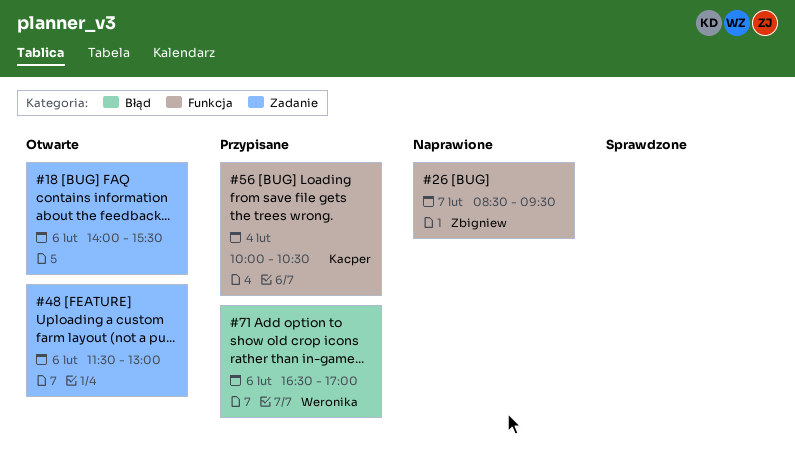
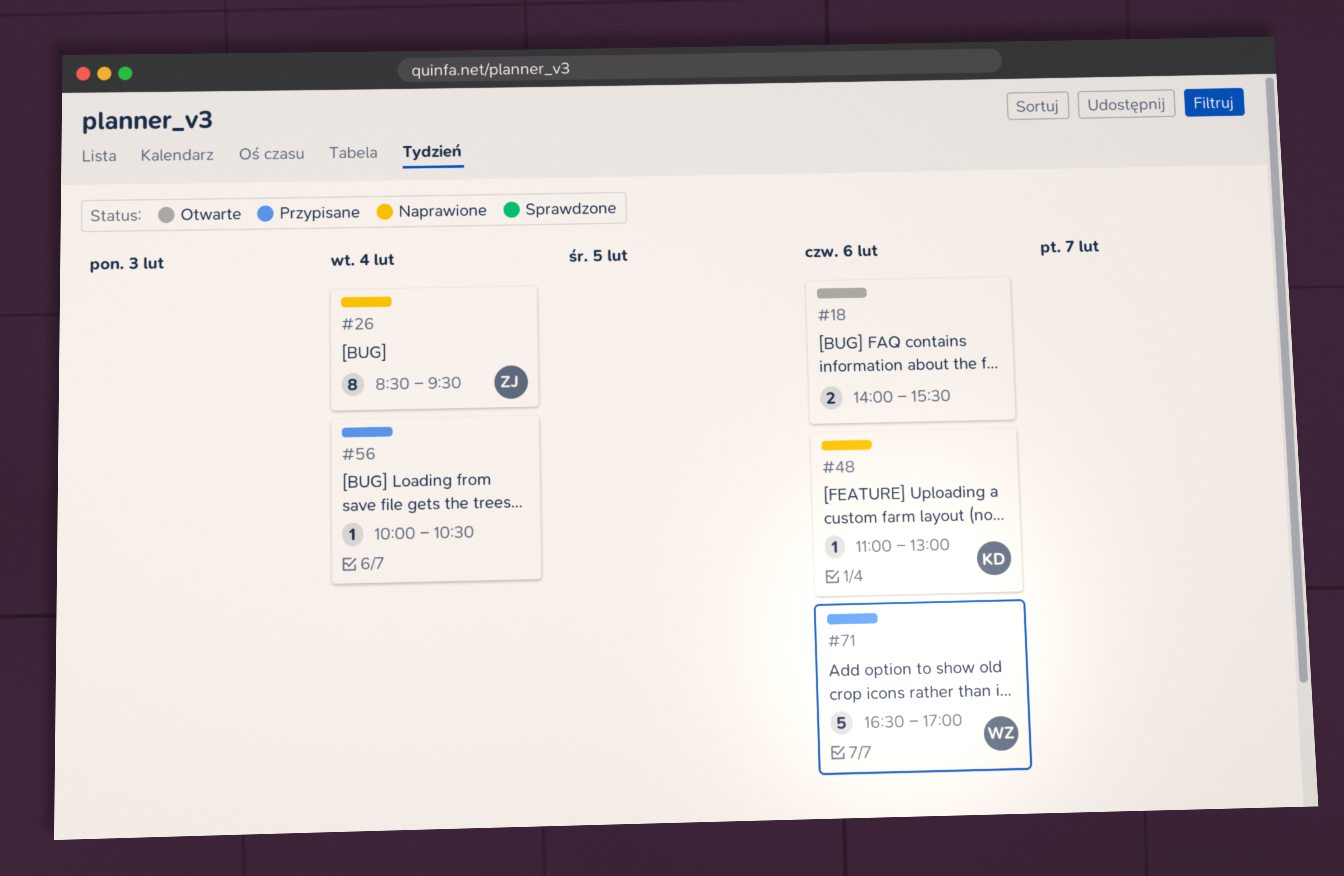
#26, day: Feb 7 -> Feb 4
#48, status: Otwarte -> Naprawione
#48, owner: none -> Kacper
#48, begins: 11:30 -> 11:00
#56, owner: Kacper -> none

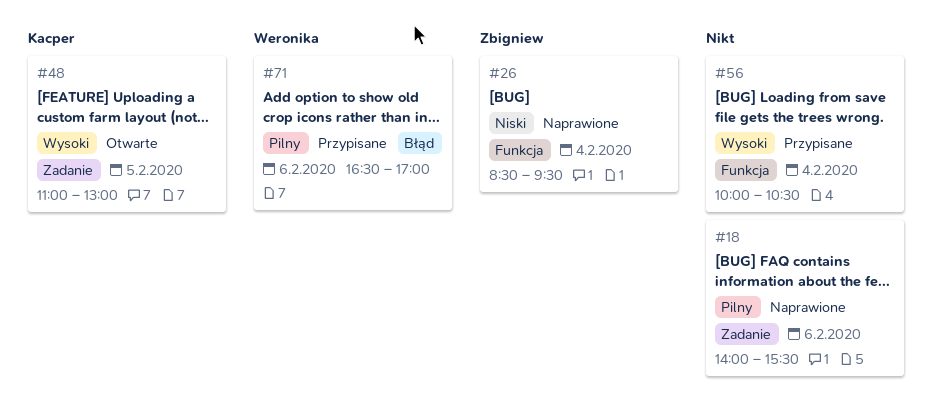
#18, status: Otwarte -> Naprawione
#48, status: Naprawione -> Otwarte
#48, day: Feb 6 -> Feb 5

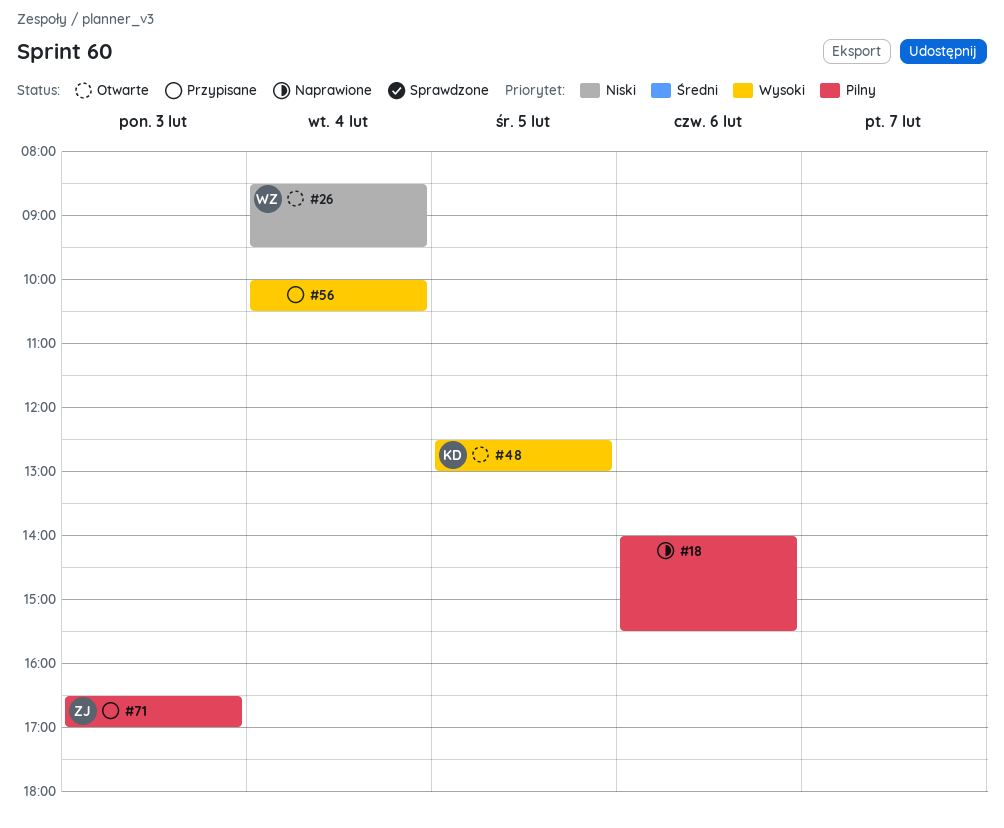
#26, status: Naprawione -> Otwarte
#26, owner: Zbigniew -> Weronika
#48, begins: 11:00 -> 12:30
#71, owner: Weronika -> Zbigniew
#71, day: Feb 6 -> Feb 3

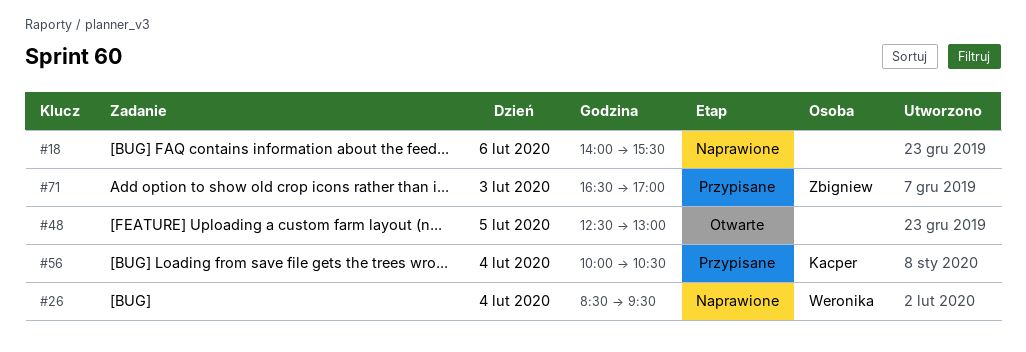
#26, status: Otwarte -> Naprawione
#48, owner: Kacper -> none
#56, owner: none -> Kacper

